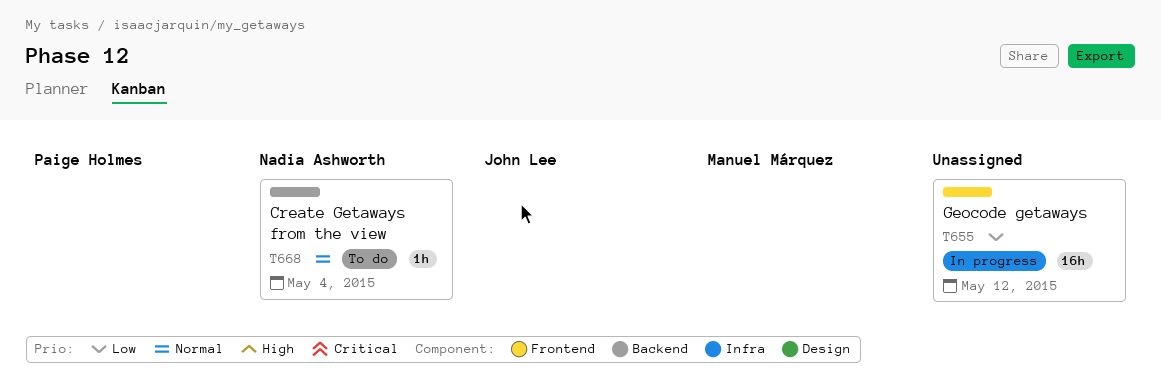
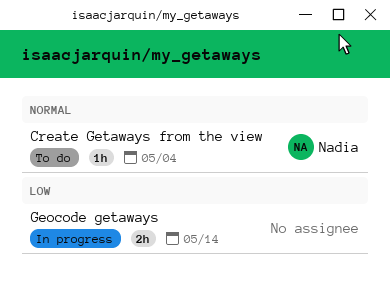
Geocode getaways, estimate: 16h -> 2h
Geocode getaways, due: May 12 -> May 14

